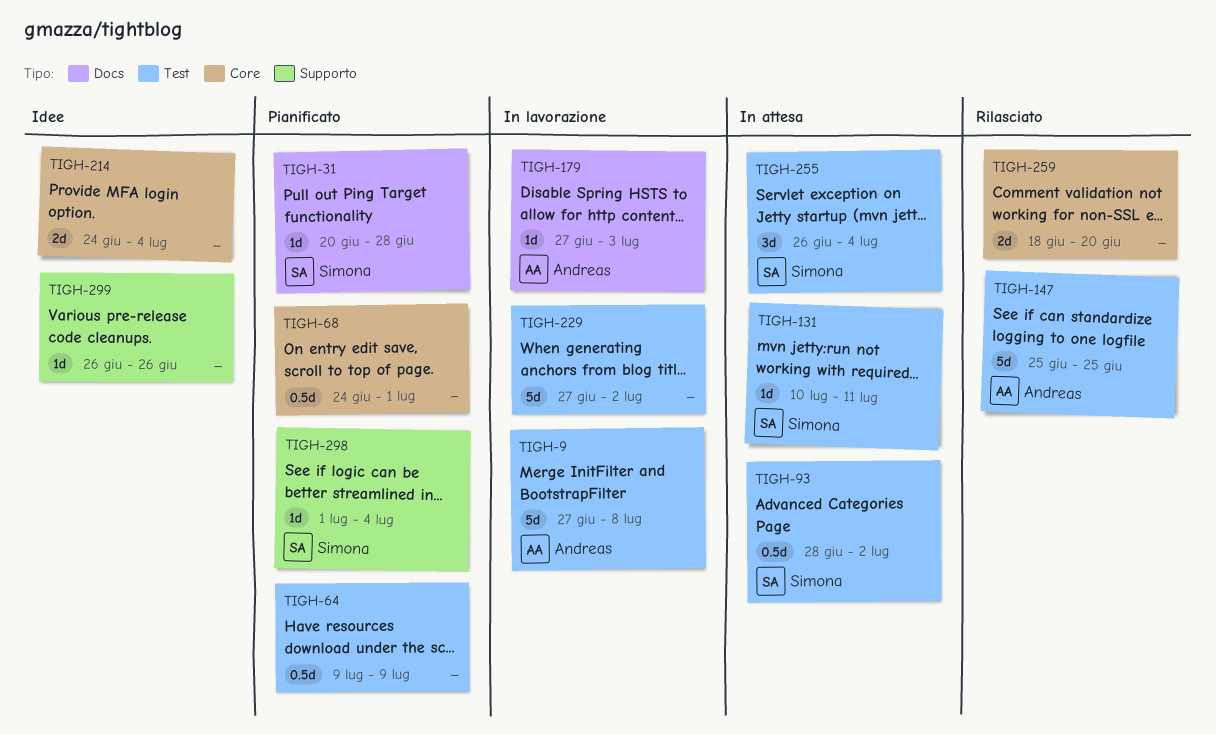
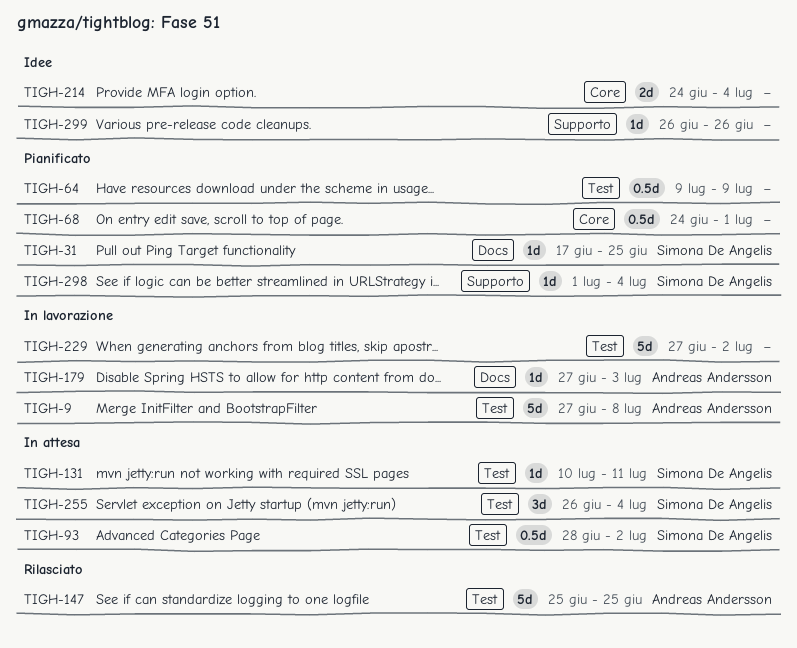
TIGH-31, start: Jun 20 -> Jun 17
TIGH-31, due: Jun 28 -> Jun 25
TIGH-259: present -> none

